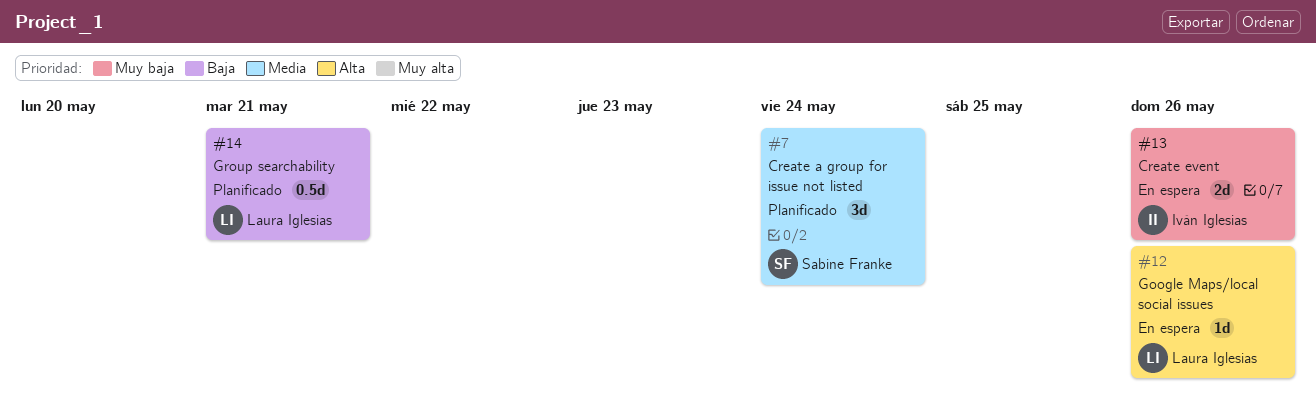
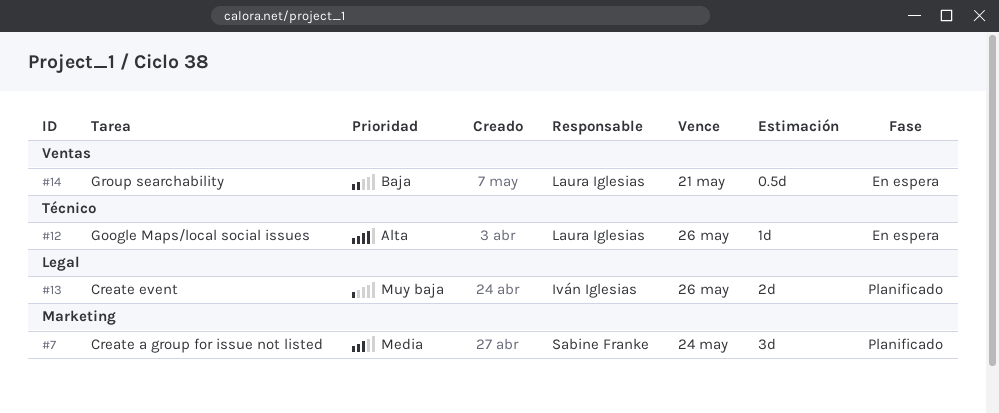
#13, status: En espera -> Planificado
#14, status: Planificado -> En espera

